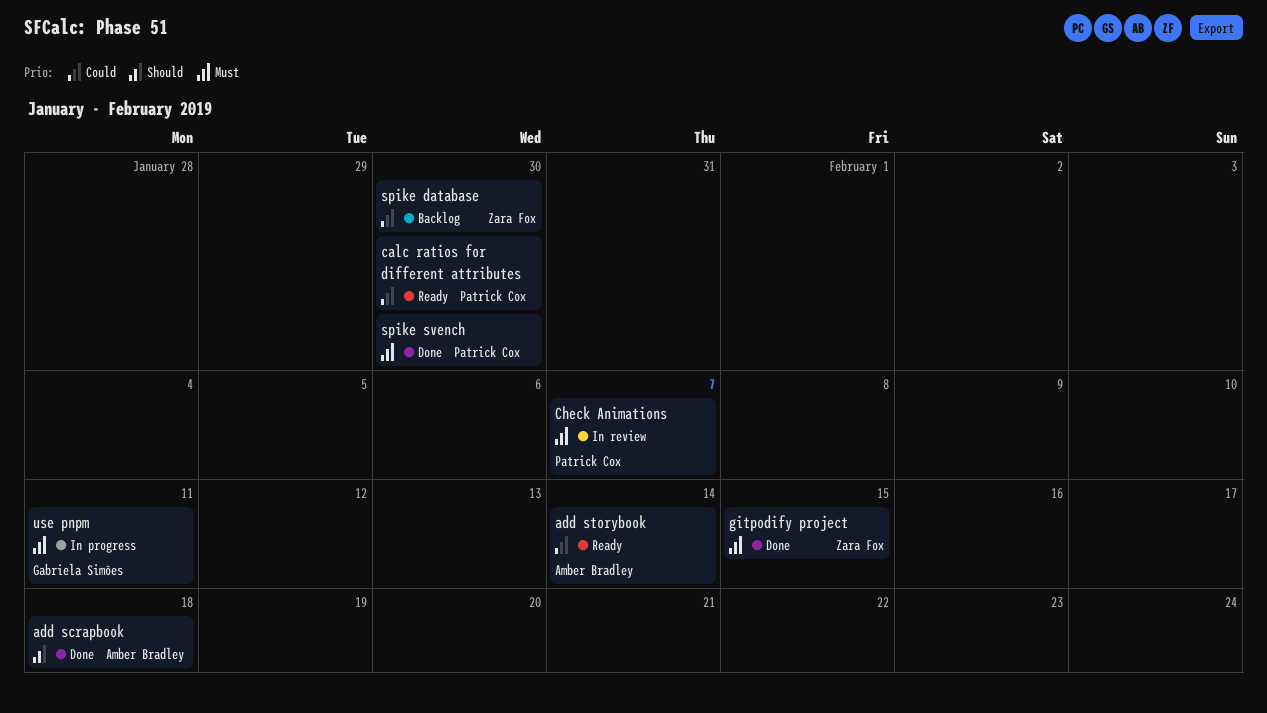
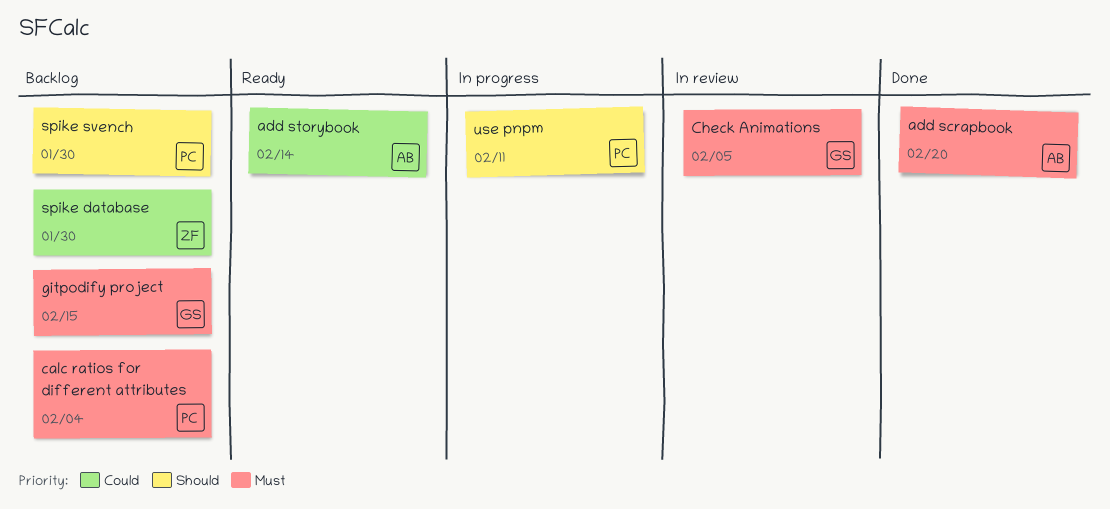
add scrapbook, priority: Should -> Must
add scrapbook, due: Feb 18 -> Feb 20
calc ratios for different attributes, status: Ready -> Backlog
calc ratios for different attributes, priority: Could -> Must
calc ratios for different attributes, due: Jan 30 -> Feb 4
Check Animations, owner: Patrick Cox -> Gabriela Simões
Check Animations, due: Feb 7 -> Feb 5
gitpodify project, status: Done -> Backlog
gitpodify project, owner: Zara Fox -> Gabriela Simões
spike svench, status: Done -> Backlog
spike svench, priority: Must -> Should
use pnpm, owner: Gabriela Simões -> Patrick Cox
use pnpm, priority: Must -> Should

